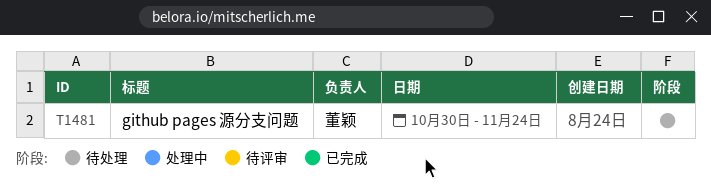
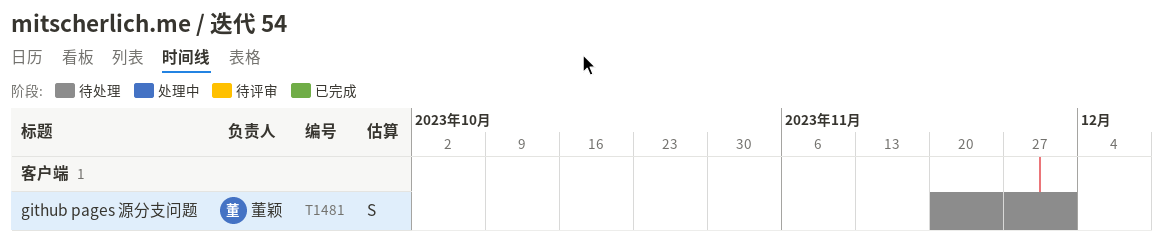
T1481, start: Oct 30 -> Nov 20
T1481, due: Nov 24 -> Dec 1

